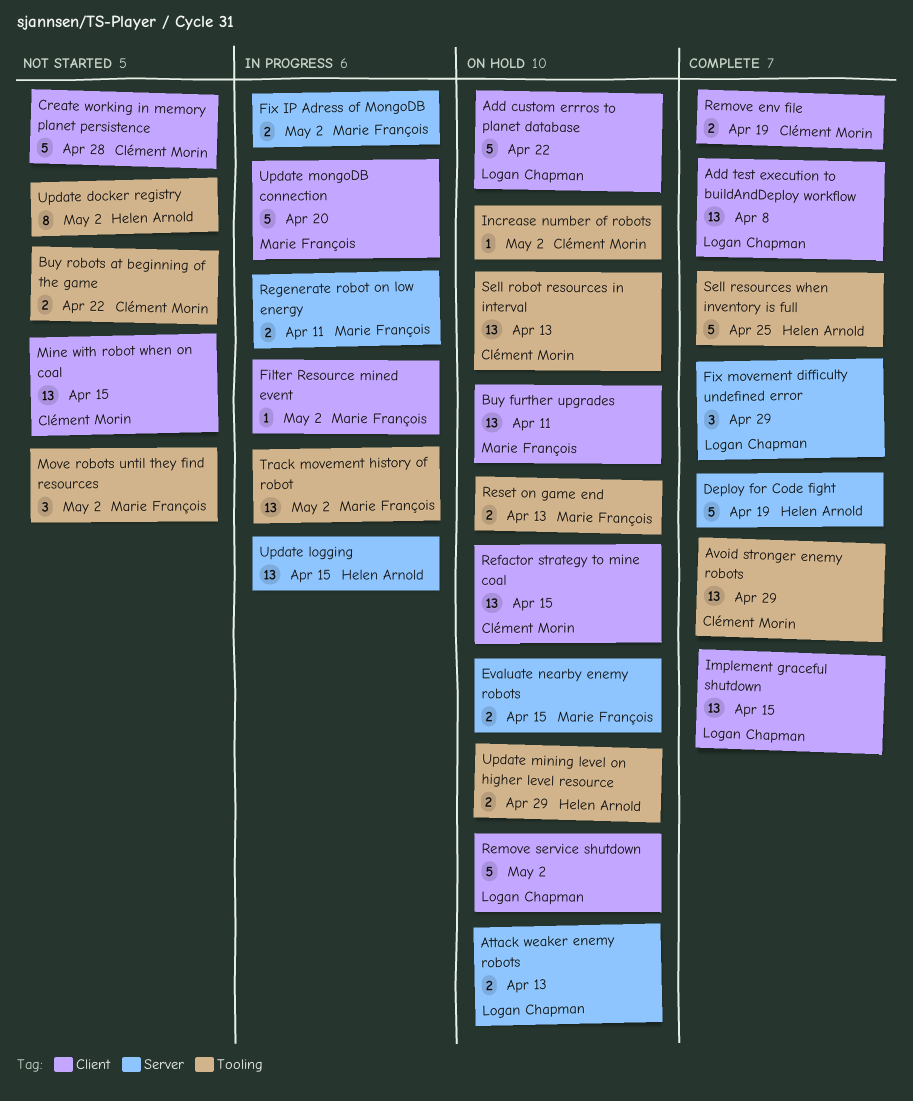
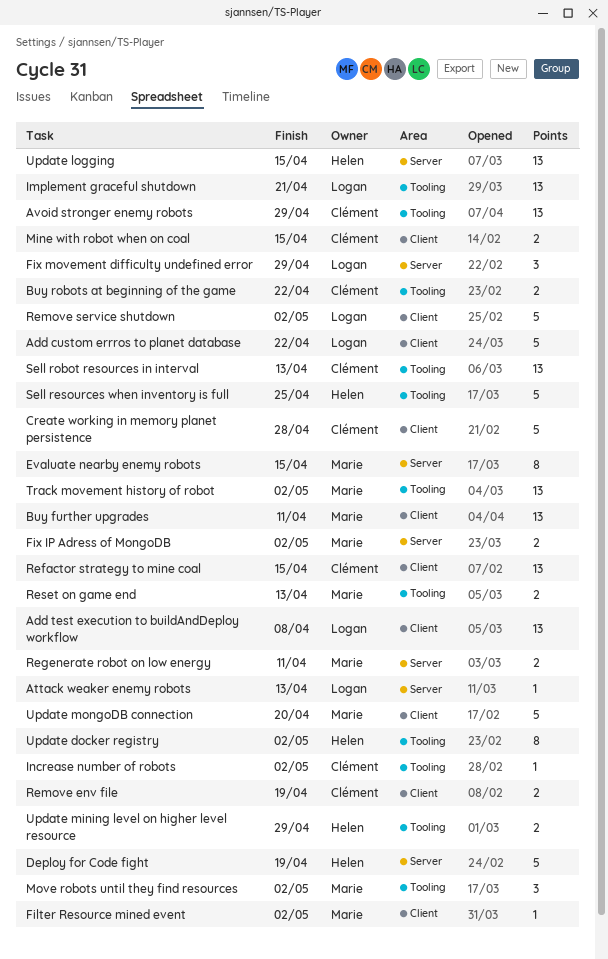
Attack weaker enemy robots, estimate: 2 -> 1
Evaluate nearby enemy robots, estimate: 2 -> 8
Implement graceful shutdown, label: Client -> Tooling
Implement graceful shutdown, due: Apr 15 -> Apr 21
Mine with robot when on coal, estimate: 13 -> 2

